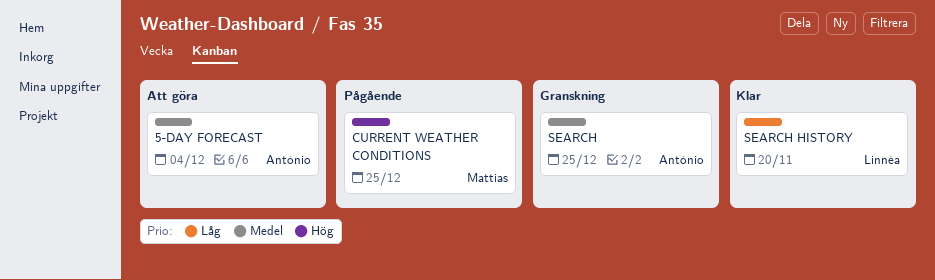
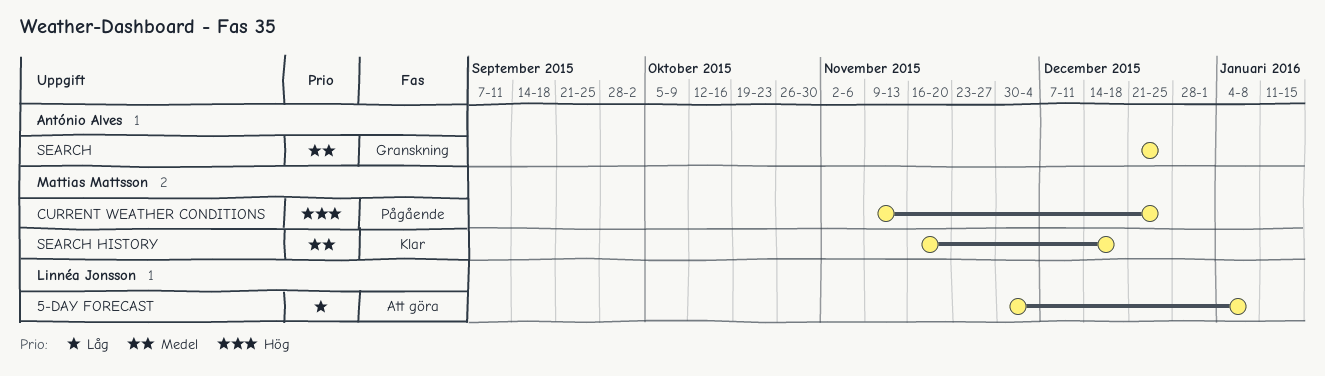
5-DAY FORECAST, owner: António Alves -> Linnéa Jonsson
5-DAY FORECAST, priority: Medel -> Låg
5-DAY FORECAST, due: Dec 4 -> Jan 8
SEARCH HISTORY, owner: Linnéa Jonsson -> Mattias Mattsson
SEARCH HISTORY, priority: Låg -> Medel
SEARCH HISTORY, due: Nov 20 -> Dec 18

